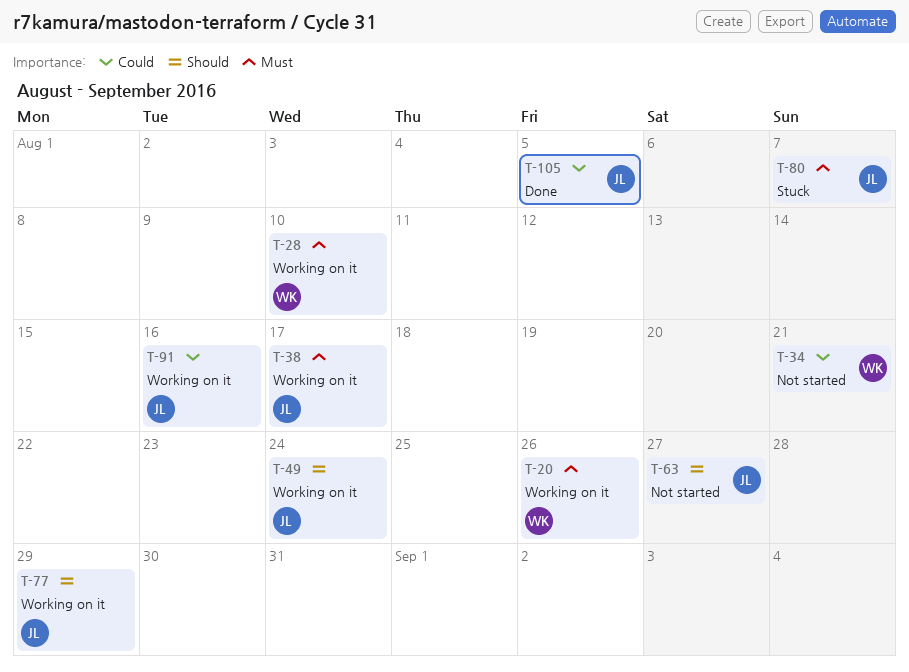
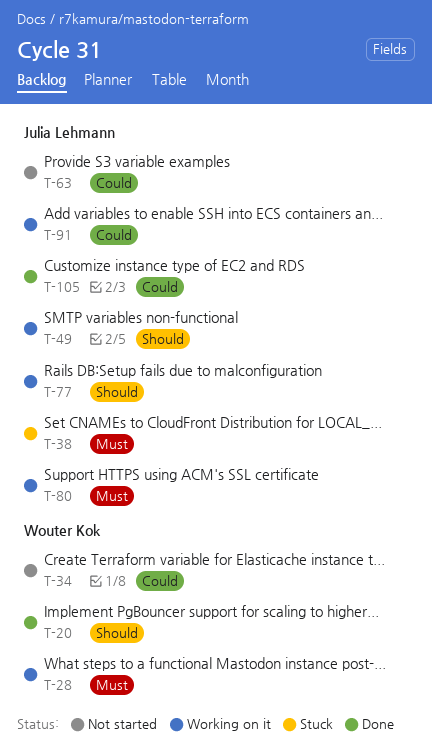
T-20, status: Working on it -> Done
T-20, priority: Must -> Should
T-38, status: Working on it -> Stuck
T-63, priority: Should -> Could
T-80, status: Stuck -> Working on it

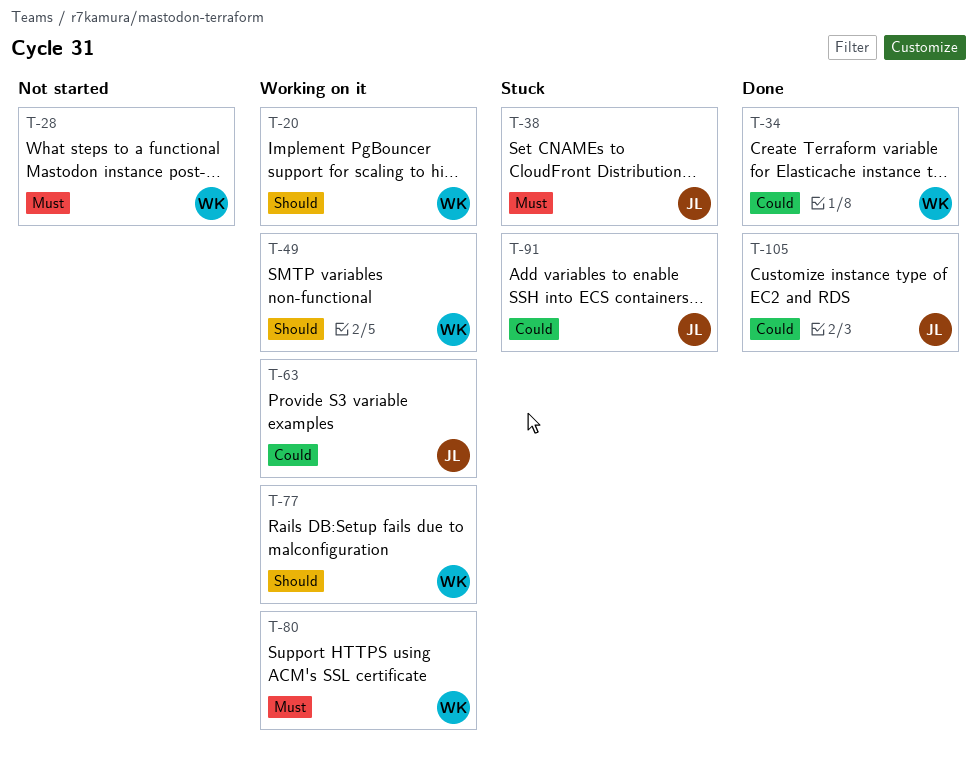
T-20, status: Done -> Working on it
T-28, status: Working on it -> Not started
T-34, status: Not started -> Done
T-49, owner: Julia Lehmann -> Wouter Kok
T-63, status: Not started -> Working on it
T-77, owner: Julia Lehmann -> Wouter Kok
T-80, owner: Julia Lehmann -> Wouter Kok
T-91, status: Working on it -> Stuck

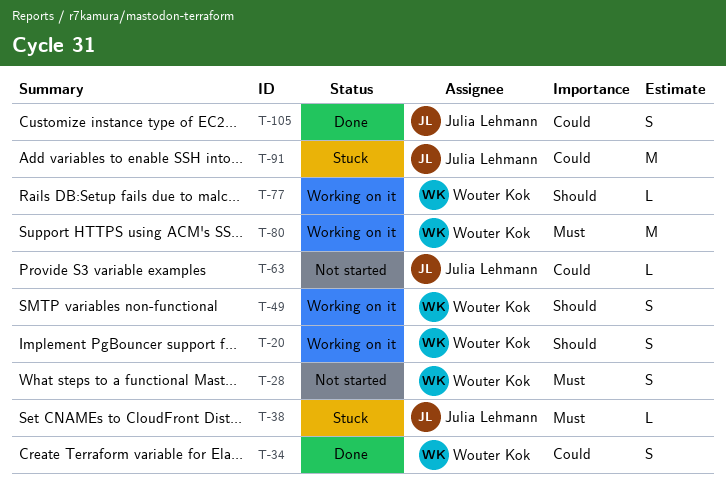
T-63, status: Working on it -> Not started

